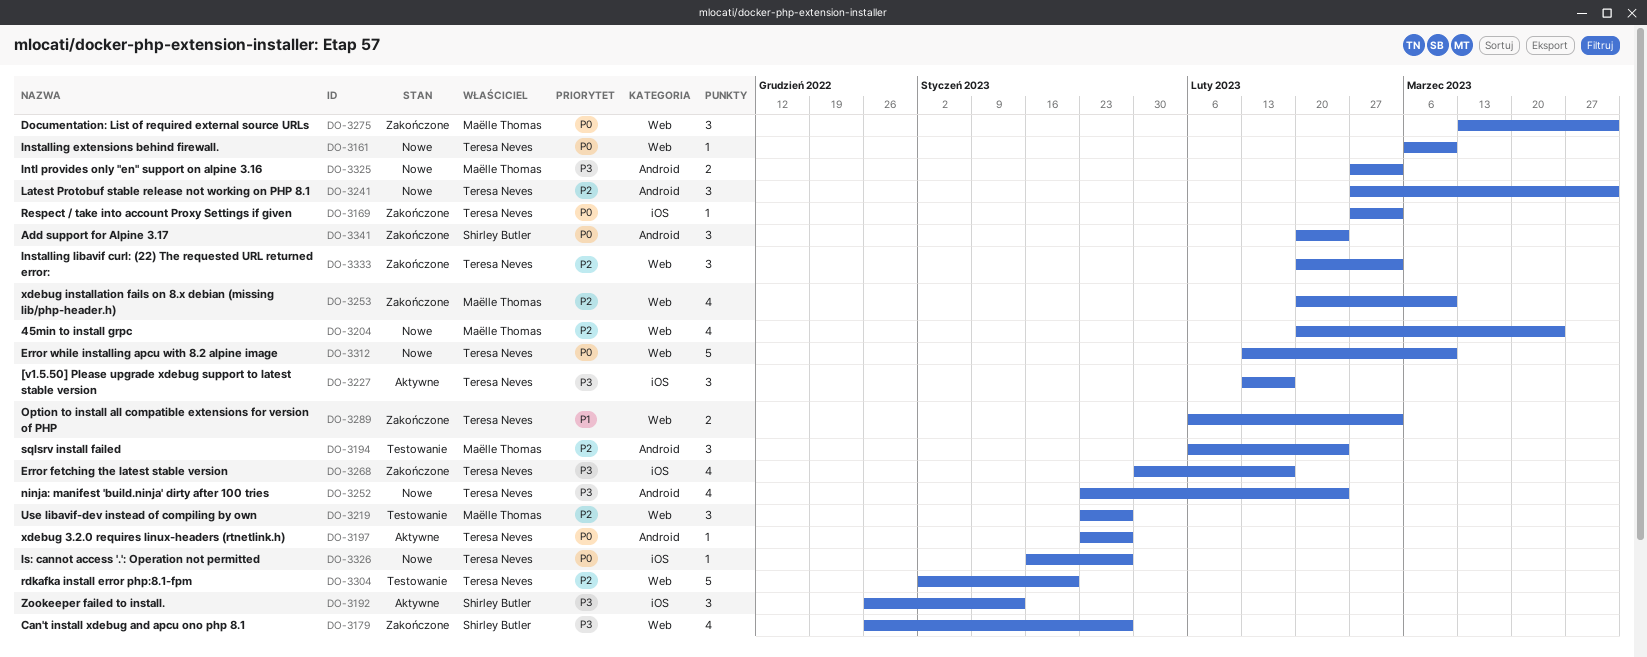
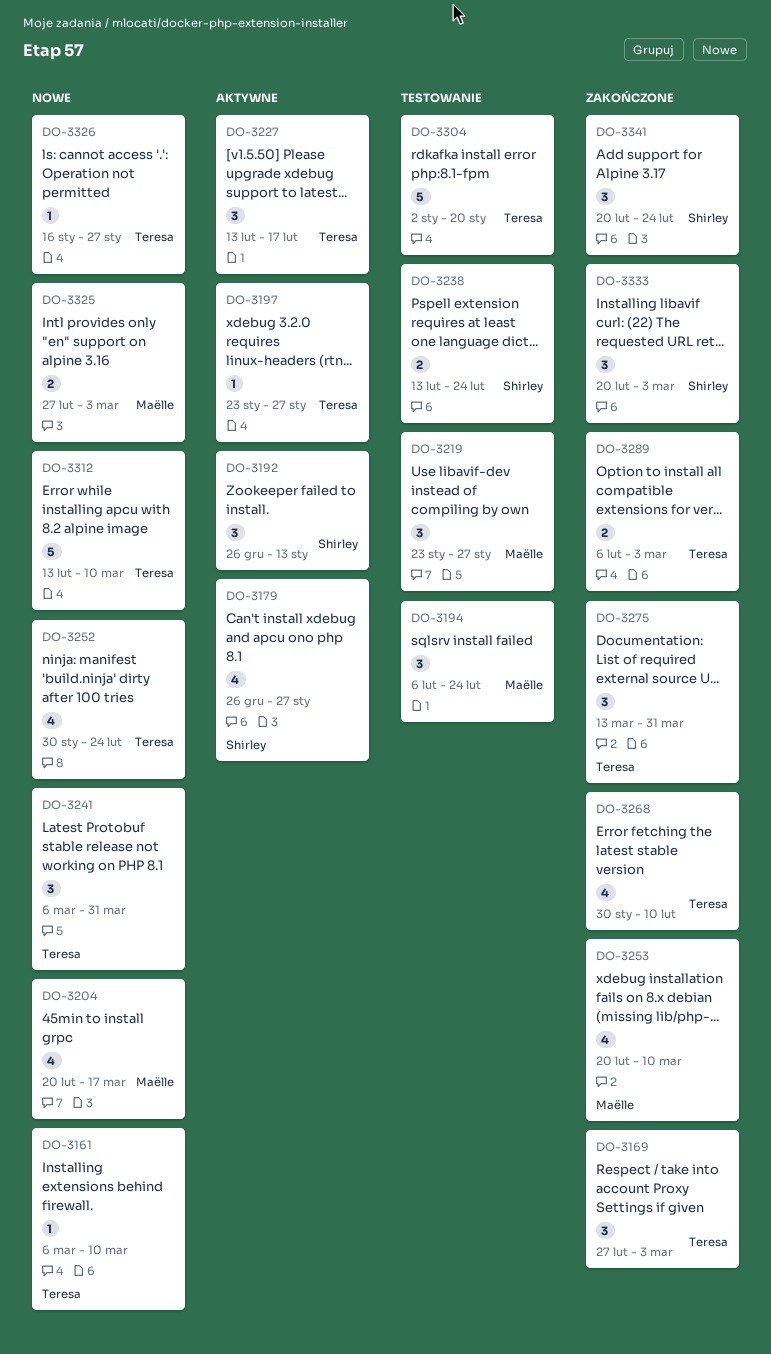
DO-3169, estimate: 1 -> 3
DO-3179, status: Zakończone -> Aktywne
DO-3204, due: Mar 24 -> Mar 17
DO-3238: none -> present
DO-3241, start: Feb 27 -> Mar 6
DO-3252, start: Jan 23 -> Jan 30
DO-3268, due: Feb 17 -> Feb 10
DO-3275, owner: Maëlle Thomas -> Teresa Neves
DO-3333, owner: Teresa Neves -> Shirley Butler

